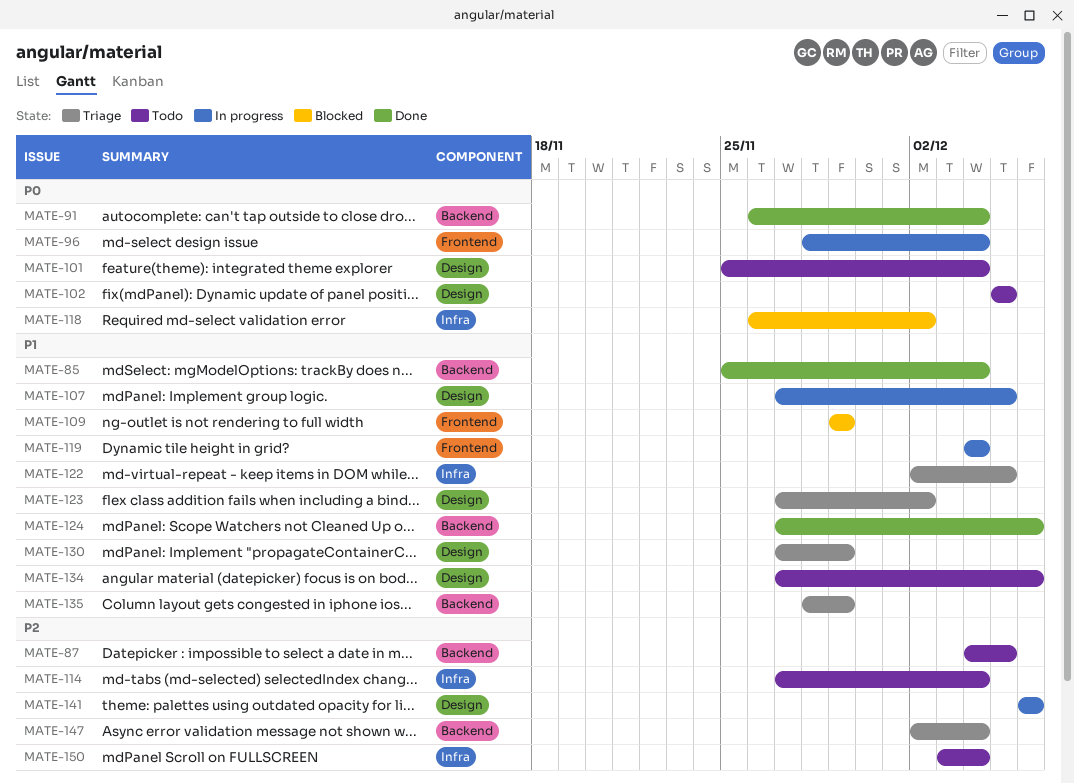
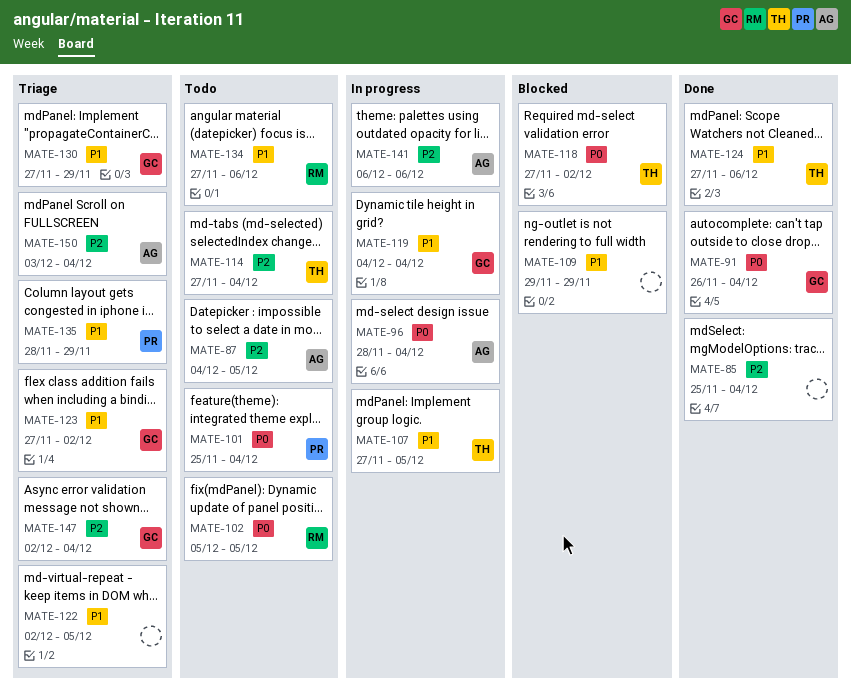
MATE-85, priority: P1 -> P2
MATE-118, start: Nov 26 -> Nov 27
MATE-150, status: Todo -> Triage

